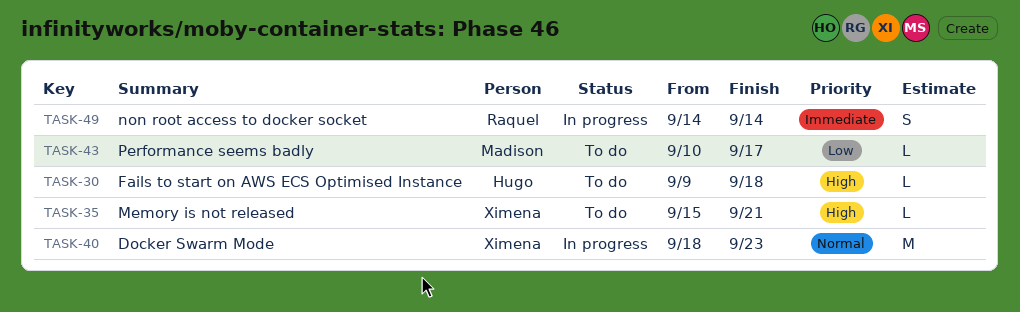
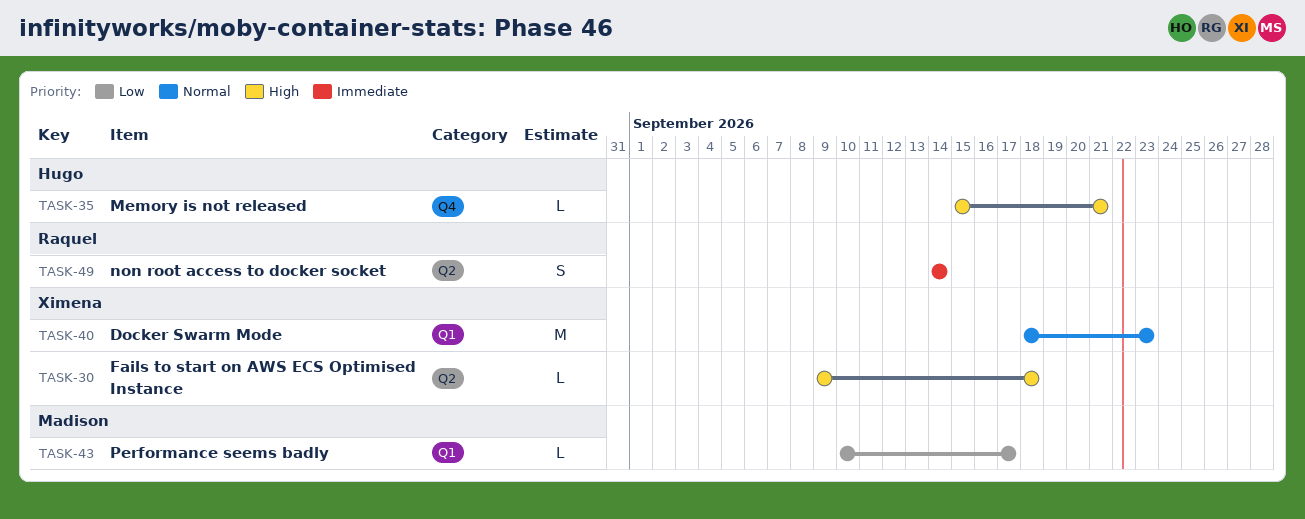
TASK-30, owner: Hugo -> Ximena
TASK-35, owner: Ximena -> Hugo

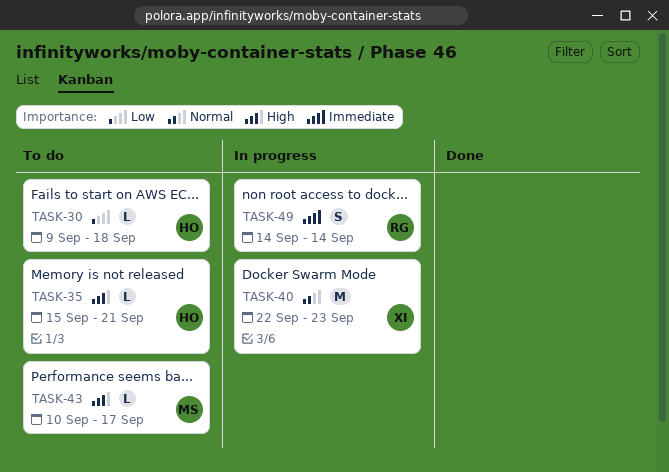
TASK-30, owner: Ximena -> Hugo
TASK-30, priority: High -> Low
TASK-40, start: Sep 18 -> Sep 22
TASK-43, priority: Low -> High

